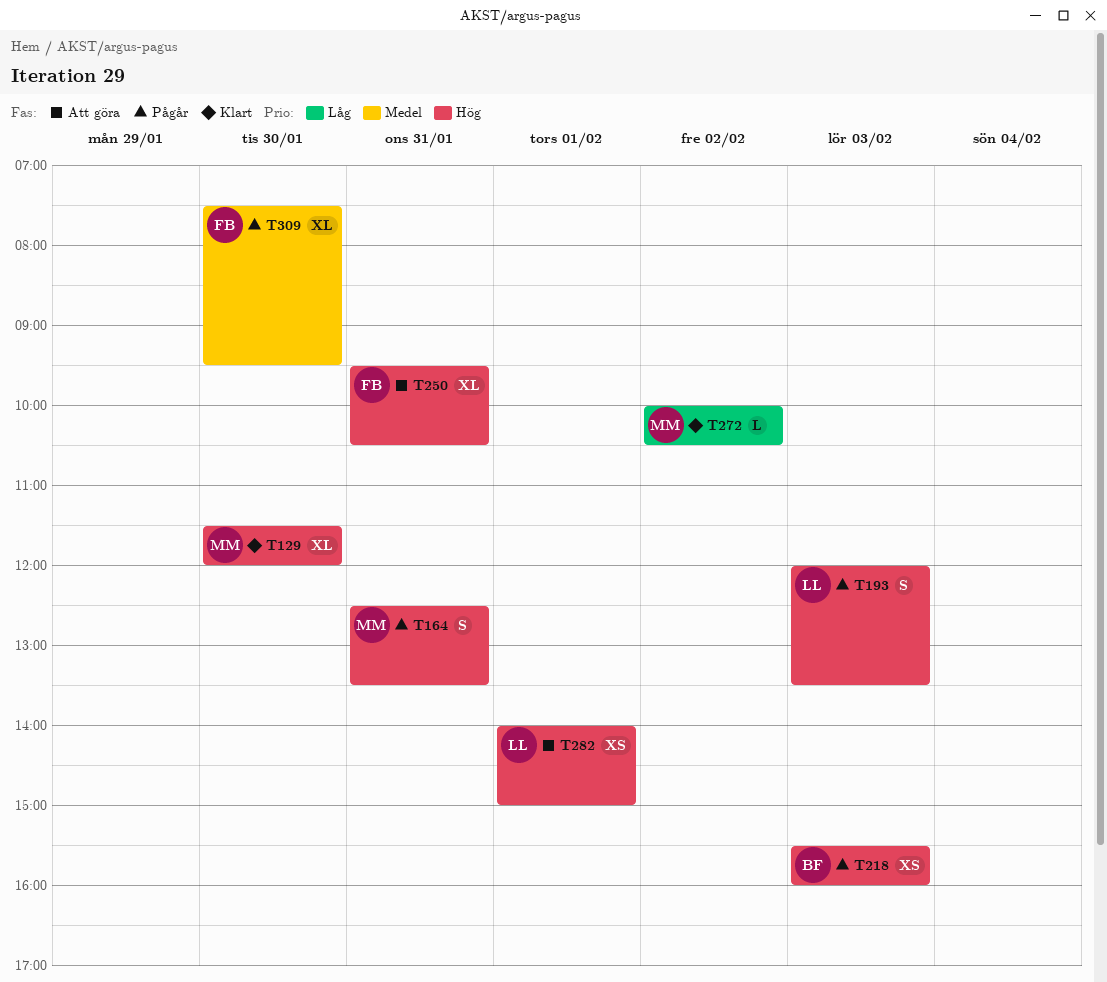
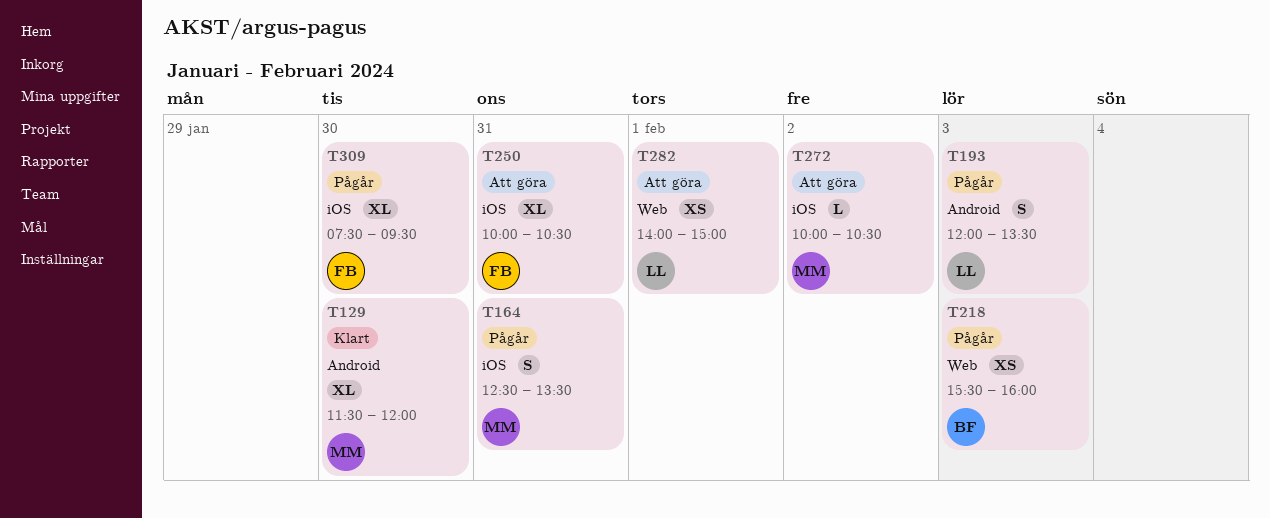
T250, begins: 09:30 -> 10:00
T272, status: Klart -> Att göra

